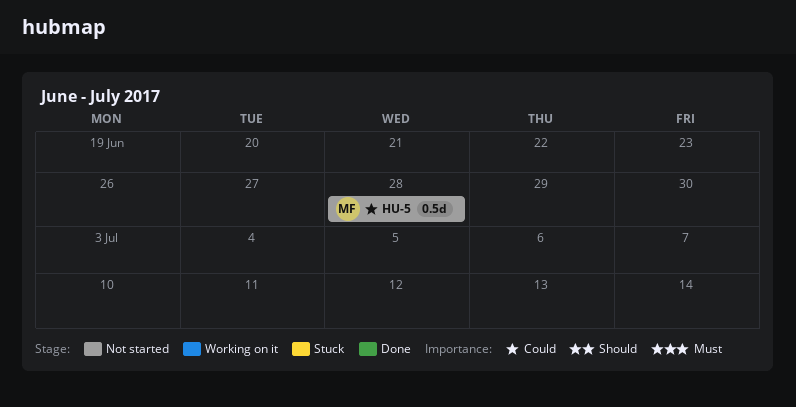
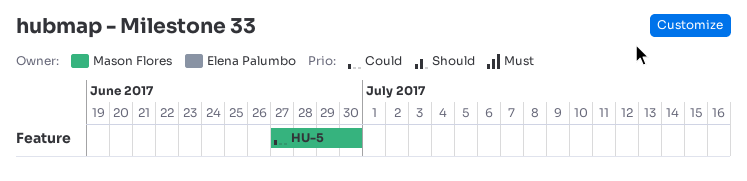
HU-5, start: Jun 28 -> Jun 27
HU-5, due: Jun 28 -> Jun 30

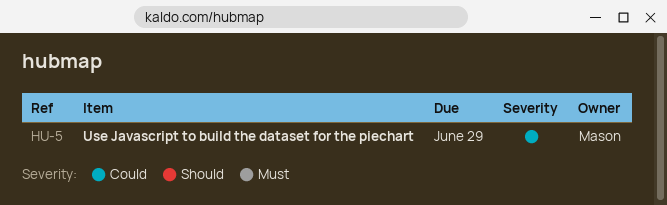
HU-5, due: Jun 30 -> Jun 29

